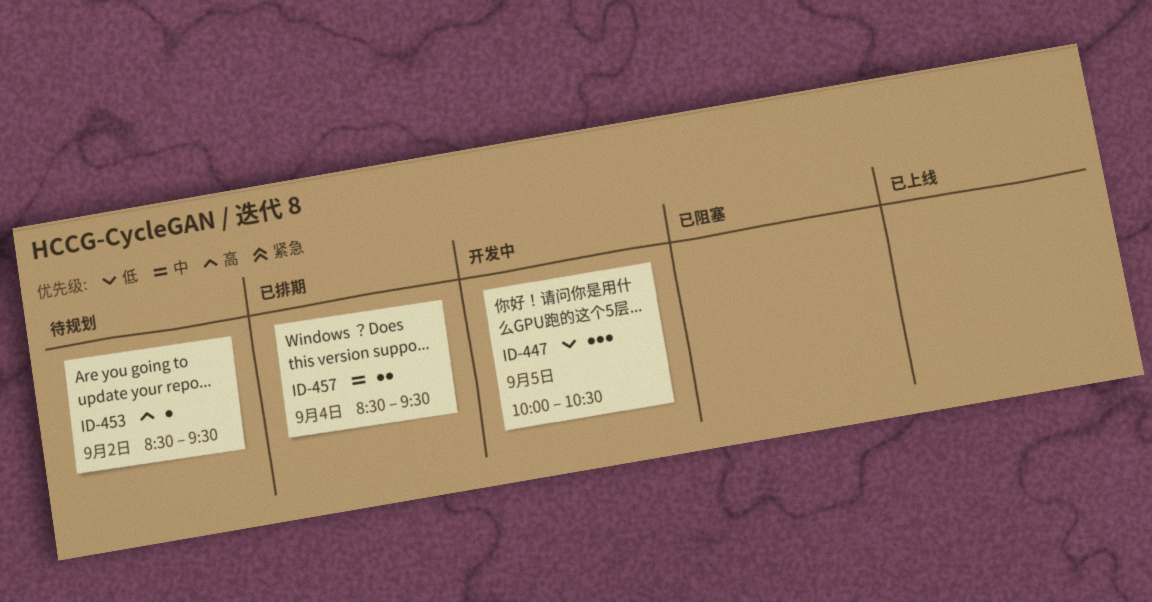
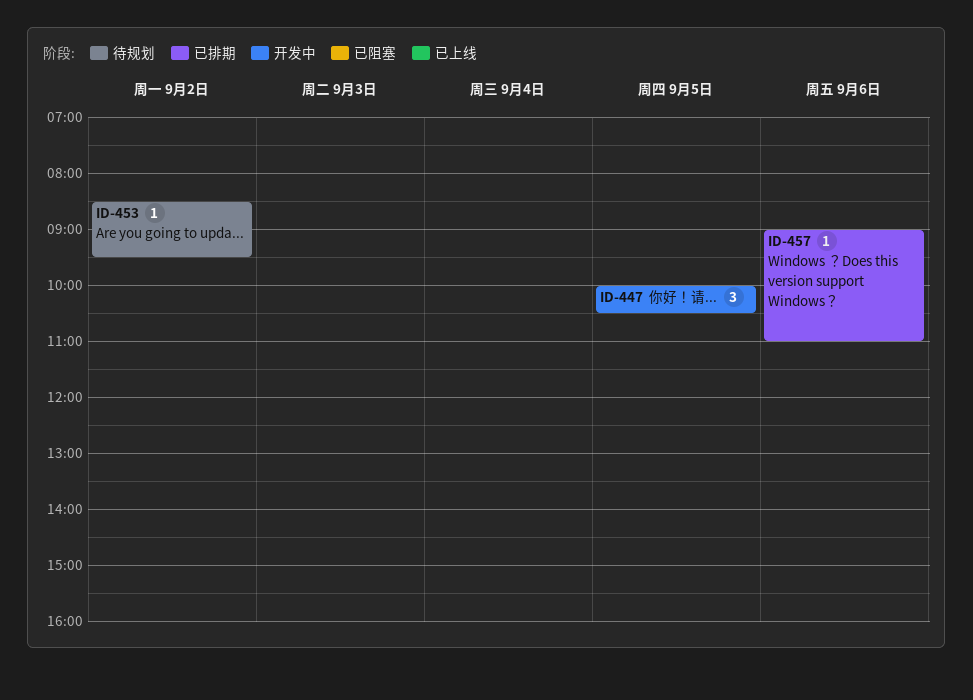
ID-457, estimate: 2 -> 1
ID-457, day: Sep 4 -> Sep 6
ID-457, begins: 08:30 -> 09:00
ID-457, ends: 09:30 -> 11:00

